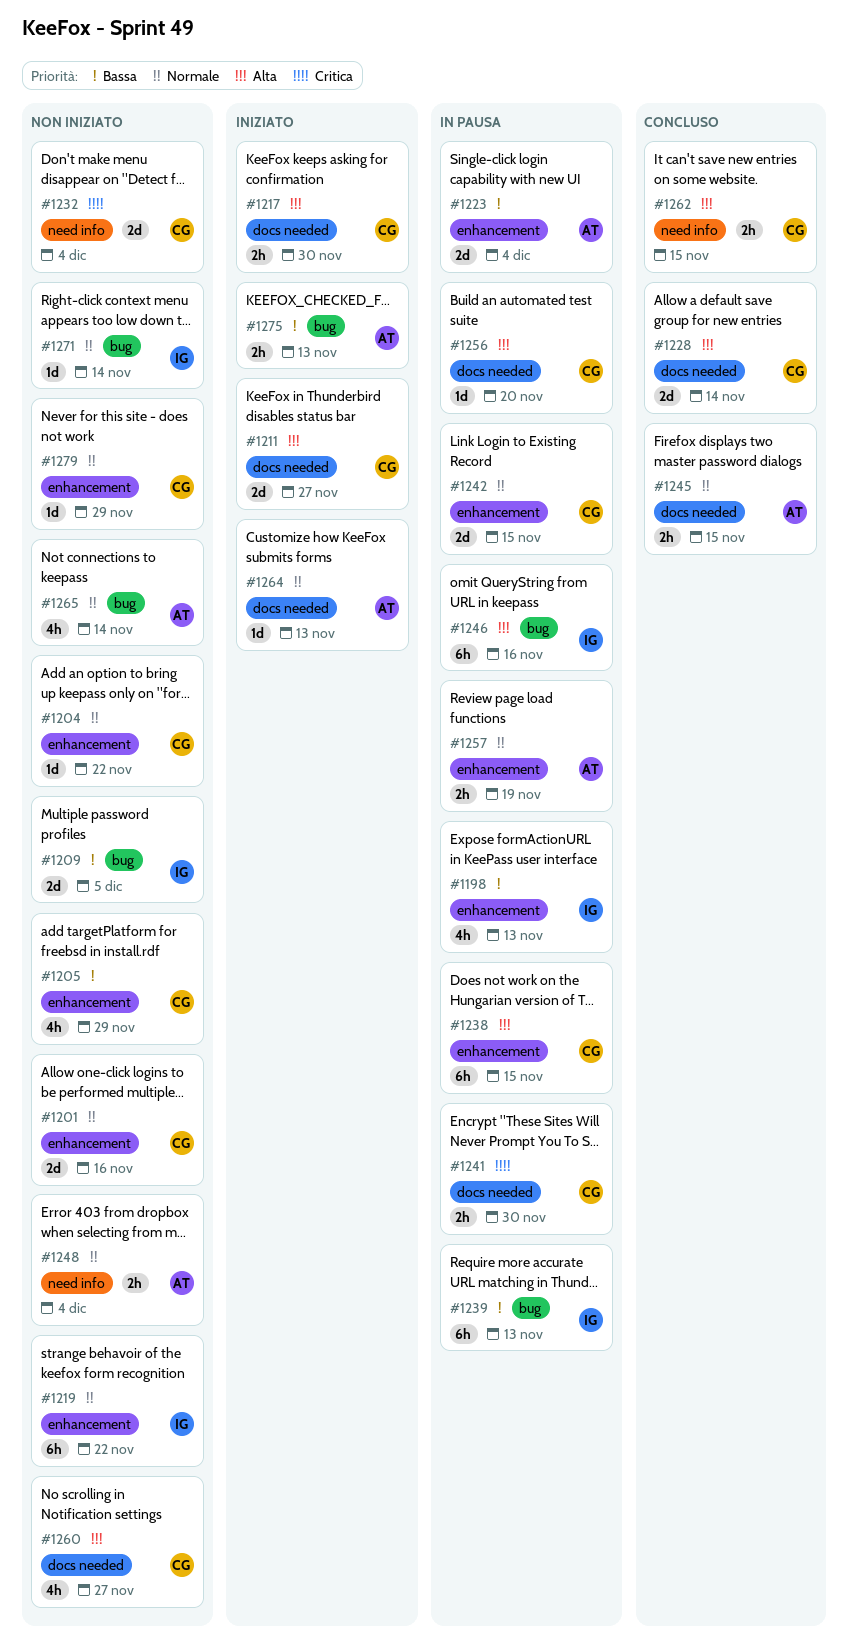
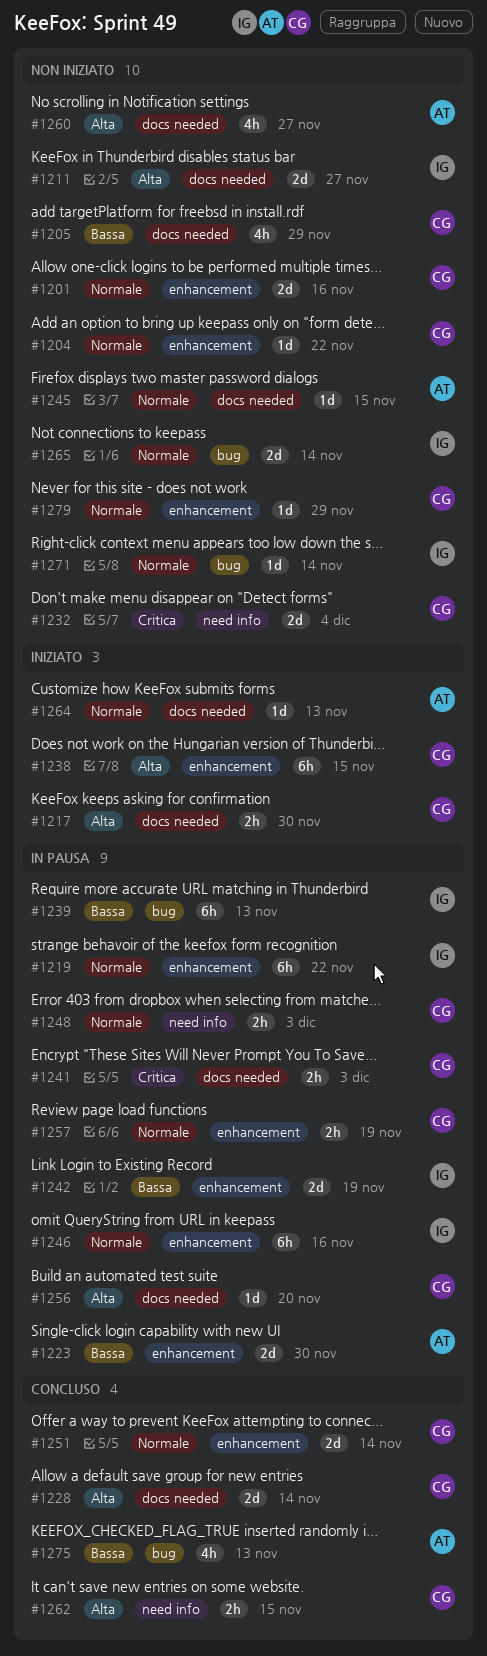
#1198: present -> none
#1205, label: enhancement -> docs needed
#1209: present -> none
#1211, status: Iniziato -> Non iniziato
#1211, owner: CG -> IG
#1219, status: Non iniziato -> In pausa
#1223, due: Dec 4 -> Nov 30
#1238, status: In pausa -> Iniziato
#1241, due: Nov 30 -> Dec 3
#1242, owner: CG -> IG
#1242, priority: Normale -> Bassa
#1242, due: Nov 15 -> Nov 19
#1245, status: Concluso -> Non iniziato
#1245, estimate: 2h -> 1d
#1246, priority: Alta -> Normale
#1246, label: bug -> enhancement
#1248, status: Non iniziato -> In pausa
#1248, owner: AT -> CG
#1248, due: Dec 4 -> Dec 3
#1251: none -> present
#1257, owner: AT -> CG
#1260, owner: CG -> AT
#1265, owner: AT -> IG
#1265, estimate: 4h -> 2d
#1275, status: Iniziato -> Concluso
#1275, estimate: 2h -> 4h

